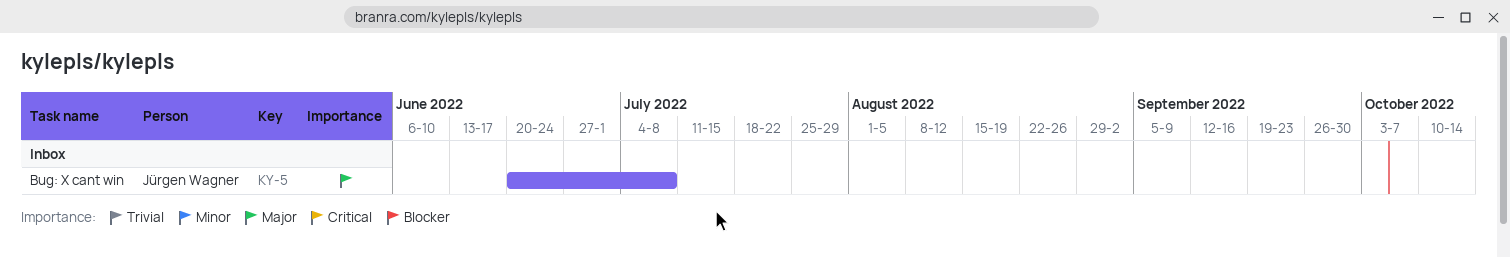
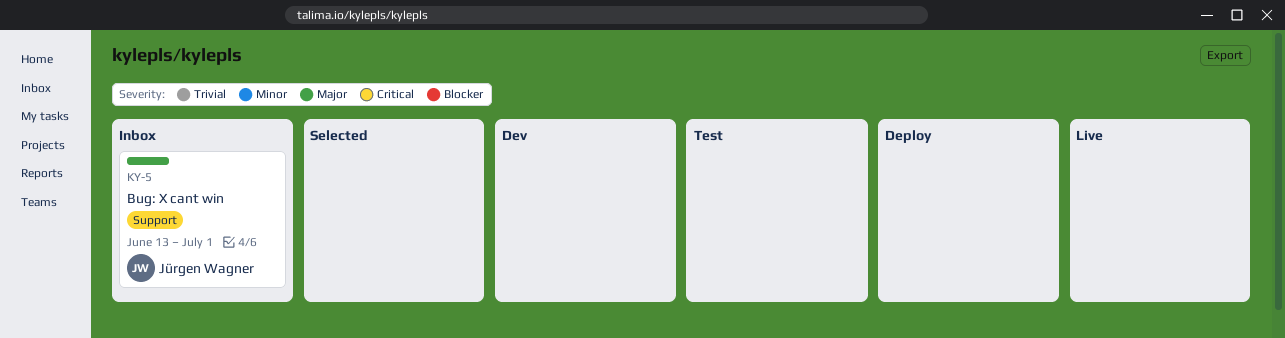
KY-5, start: Jun 20 -> Jun 13
KY-5, due: Jul 8 -> Jul 1

